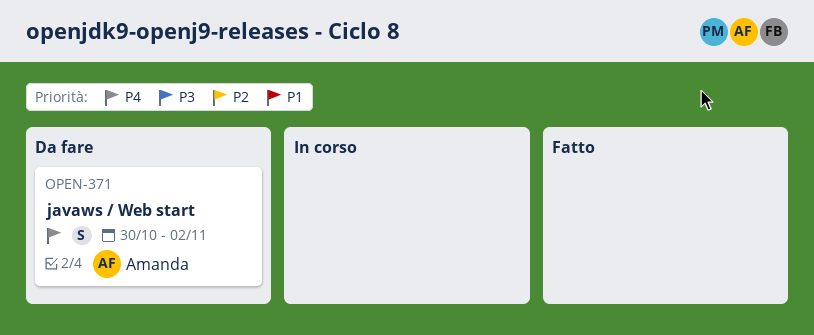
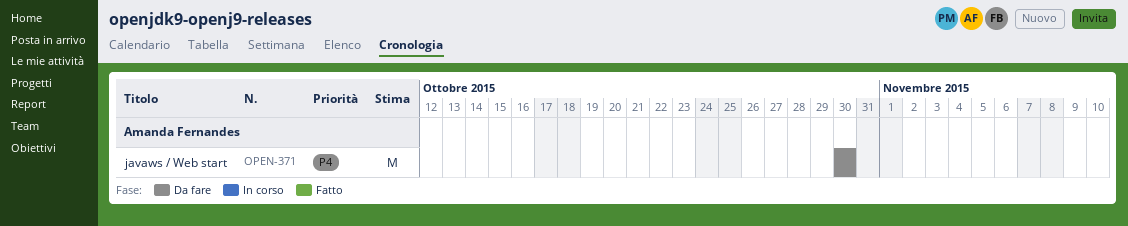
OPEN-371, estimate: S -> M
OPEN-371, due: Nov 2 -> Oct 30

